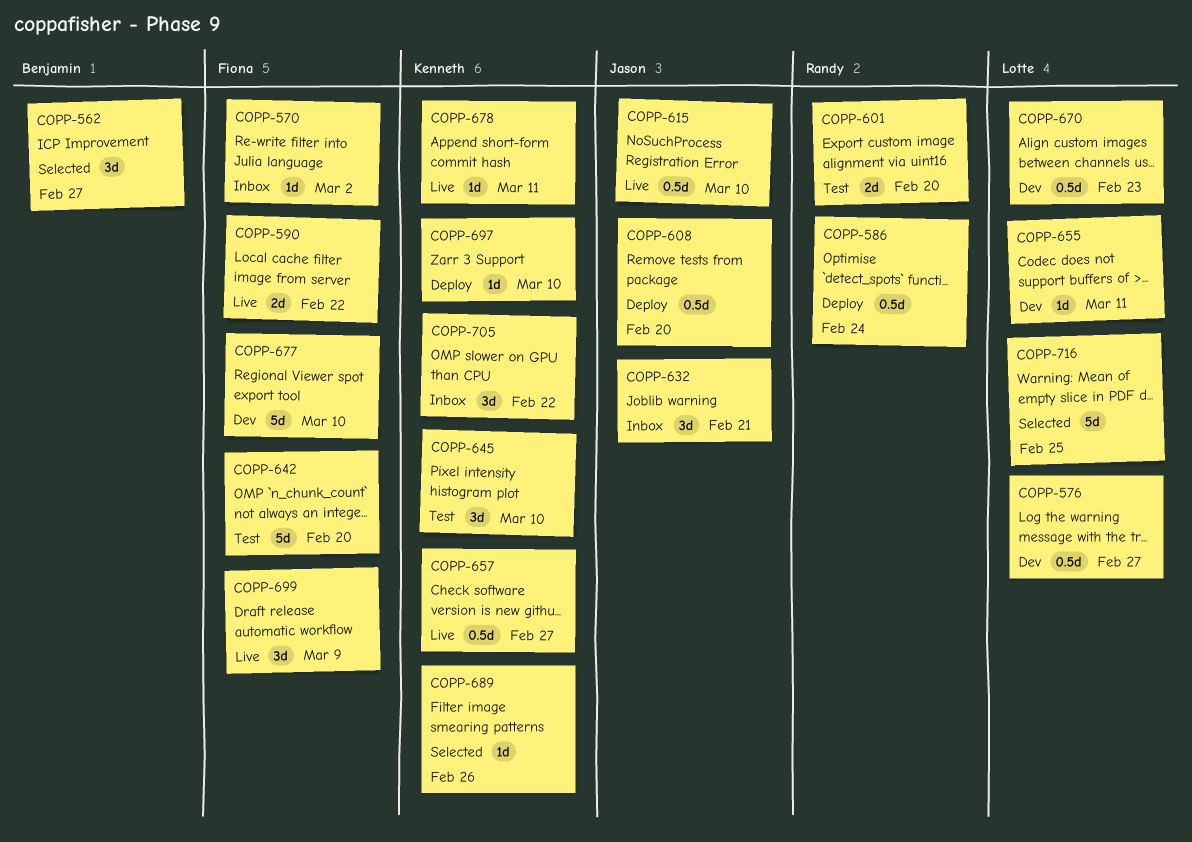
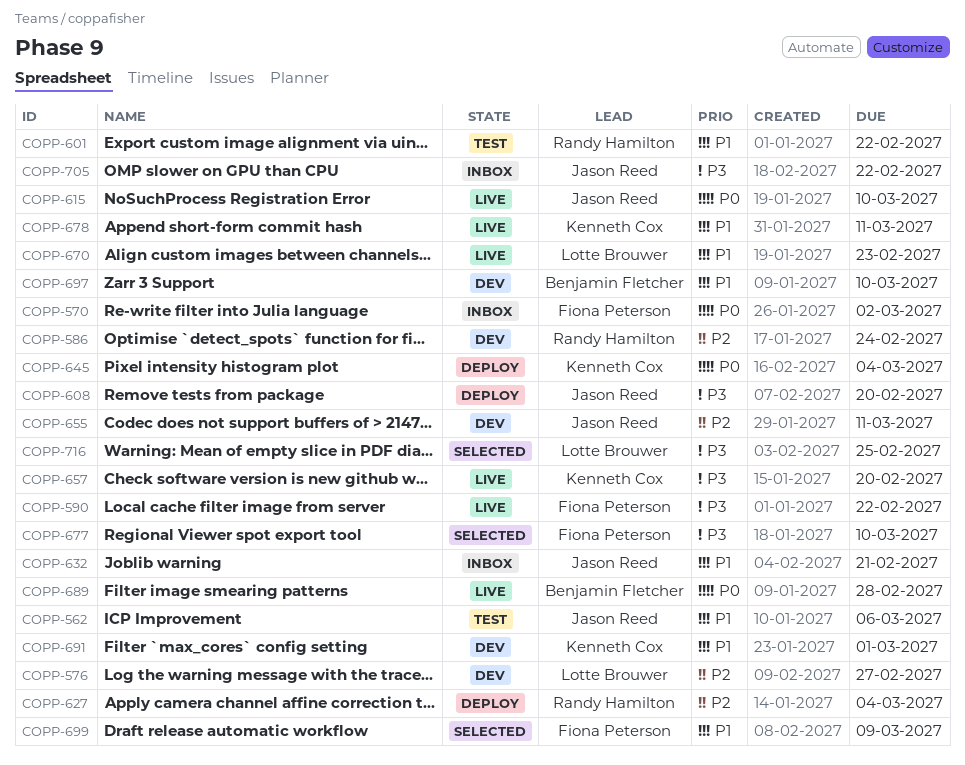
COPP-562, status: Selected -> Test
COPP-562, owner: Benjamin Fletcher -> Jason Reed
COPP-562, due: Feb 27 -> Mar 6
COPP-586, status: Deploy -> Dev
COPP-601, due: Feb 20 -> Feb 22
COPP-627: none -> present
COPP-642: present -> none
COPP-645, status: Test -> Deploy
COPP-645, due: Mar 10 -> Mar 4
COPP-655, owner: Lotte Brouwer -> Jason Reed
COPP-657, due: Feb 27 -> Feb 20
COPP-670, status: Dev -> Live
COPP-677, status: Dev -> Selected
COPP-689, status: Selected -> Live
COPP-689, owner: Kenneth Cox -> Benjamin Fletcher
COPP-689, due: Feb 26 -> Feb 28
COPP-691: none -> present
COPP-697, status: Deploy -> Dev
COPP-697, owner: Kenneth Cox -> Benjamin Fletcher
COPP-699, status: Live -> Selected
COPP-705, owner: Kenneth Cox -> Jason Reed

